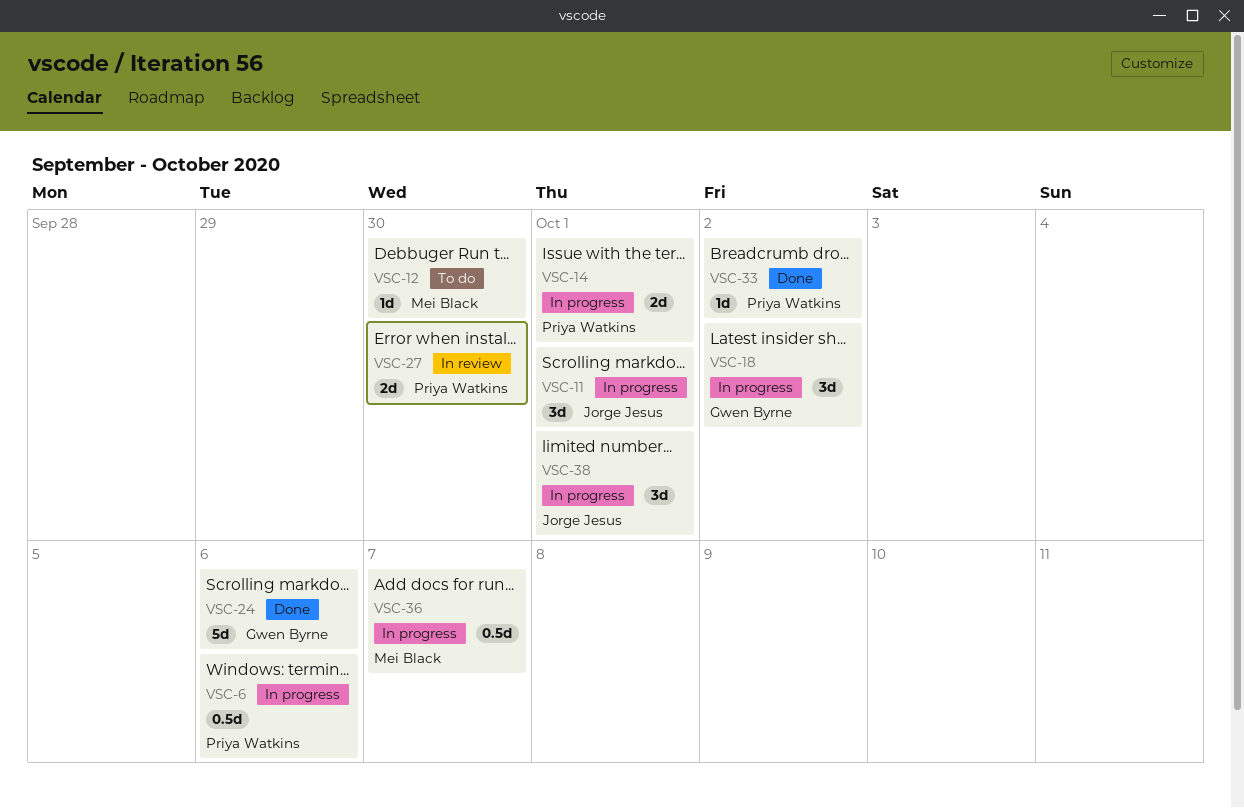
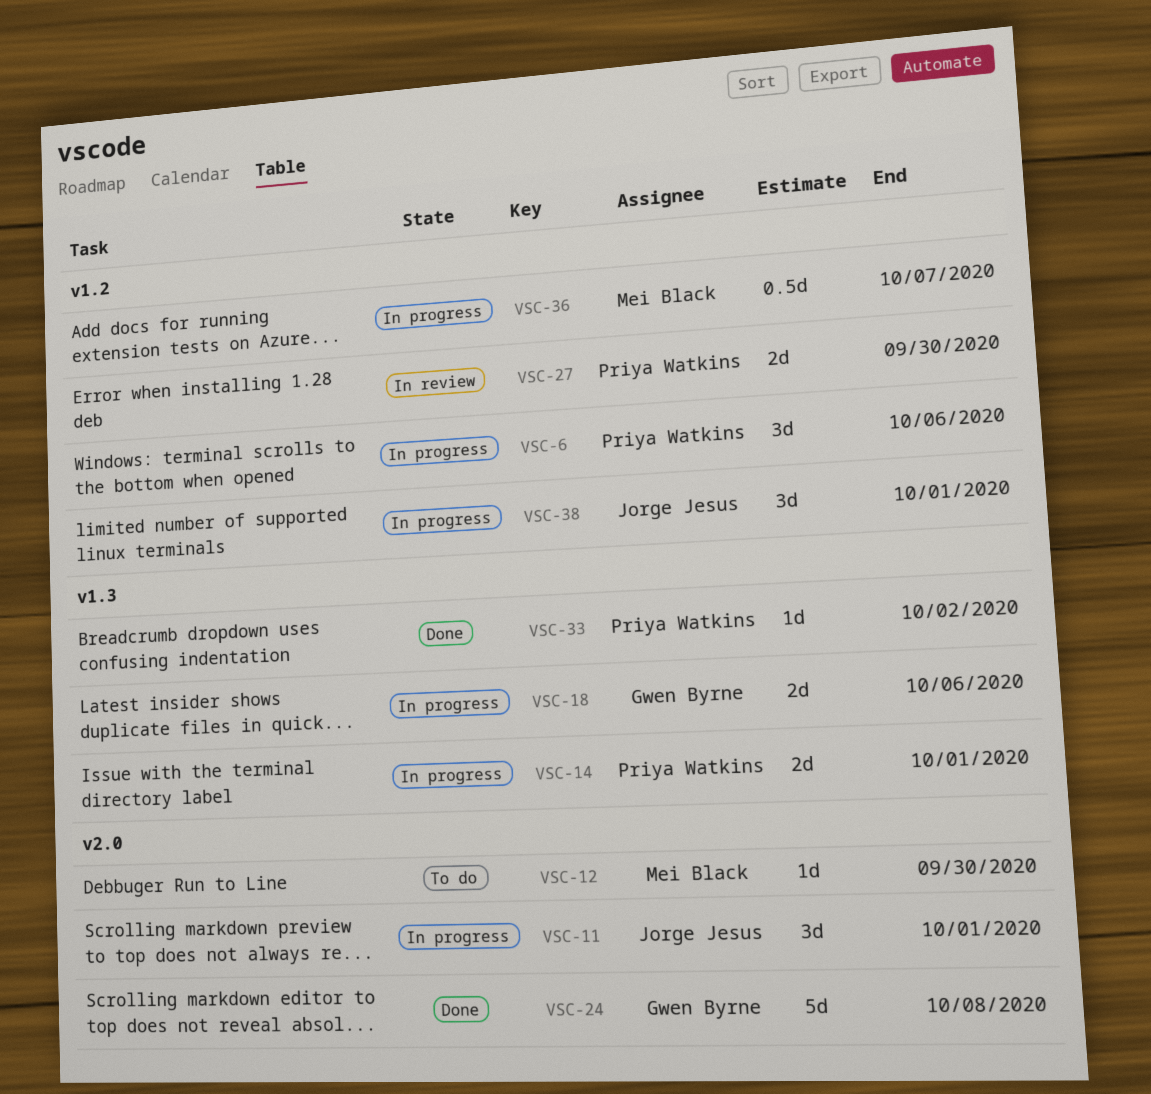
VSC-6, estimate: 0.5d -> 3d
VSC-18, estimate: 3d -> 2d
VSC-18, due: Oct 2 -> Oct 6
VSC-24, due: Oct 6 -> Oct 8

